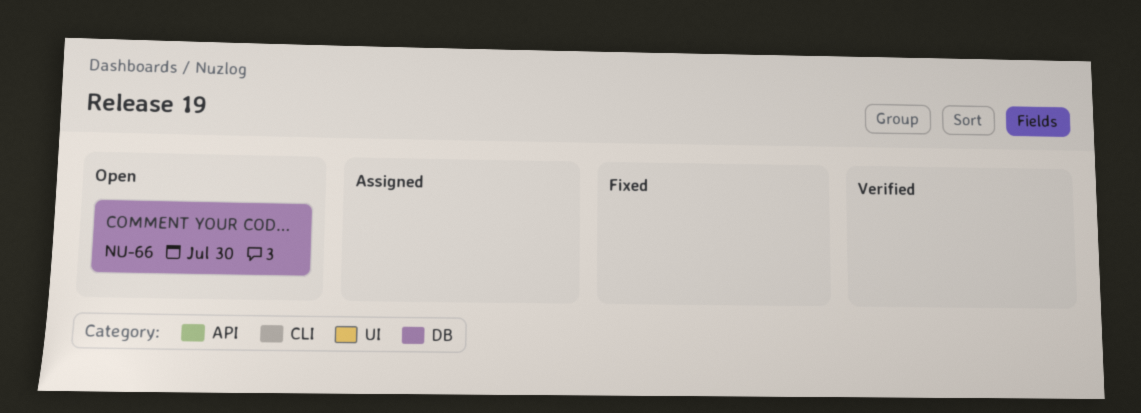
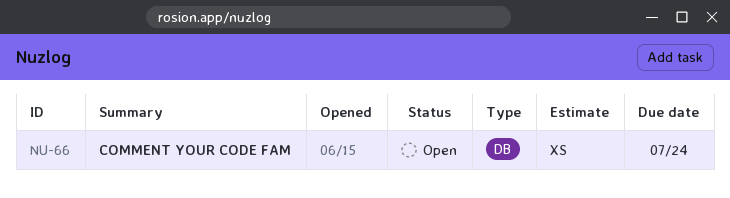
NU-66, due: Jul 30 -> Jul 24

